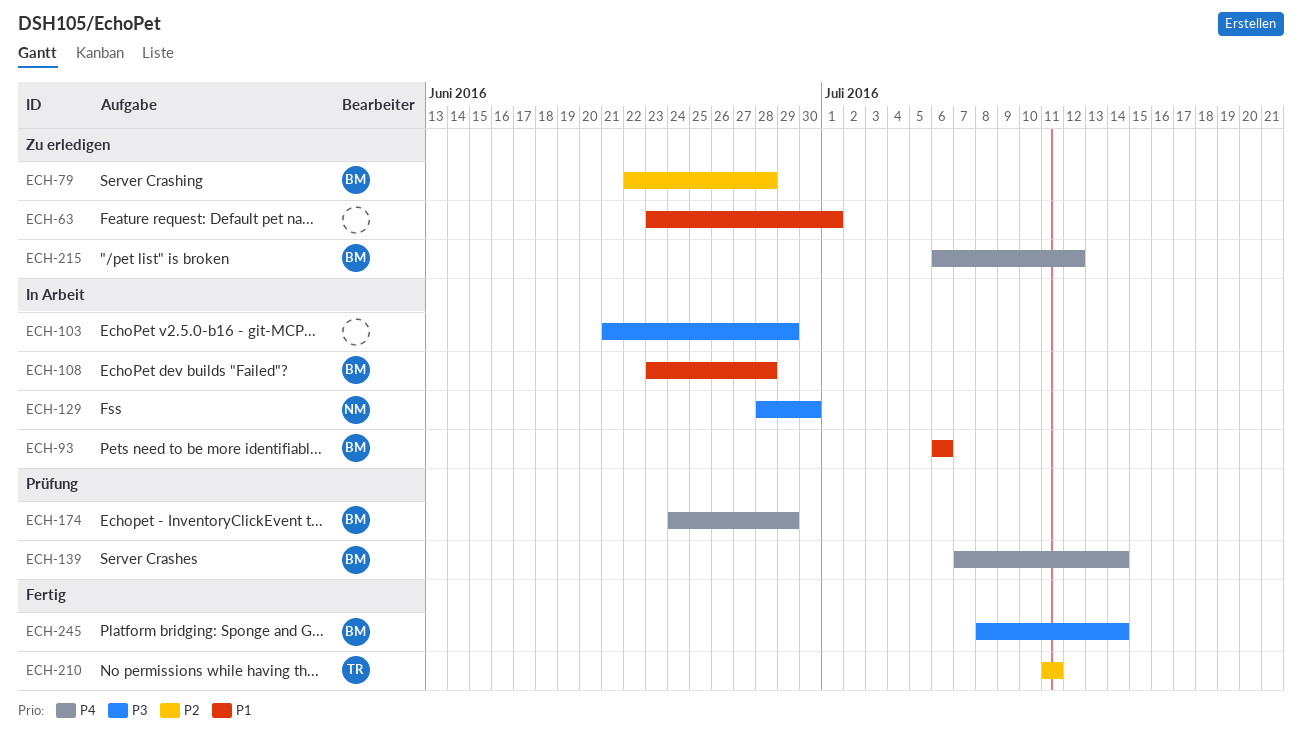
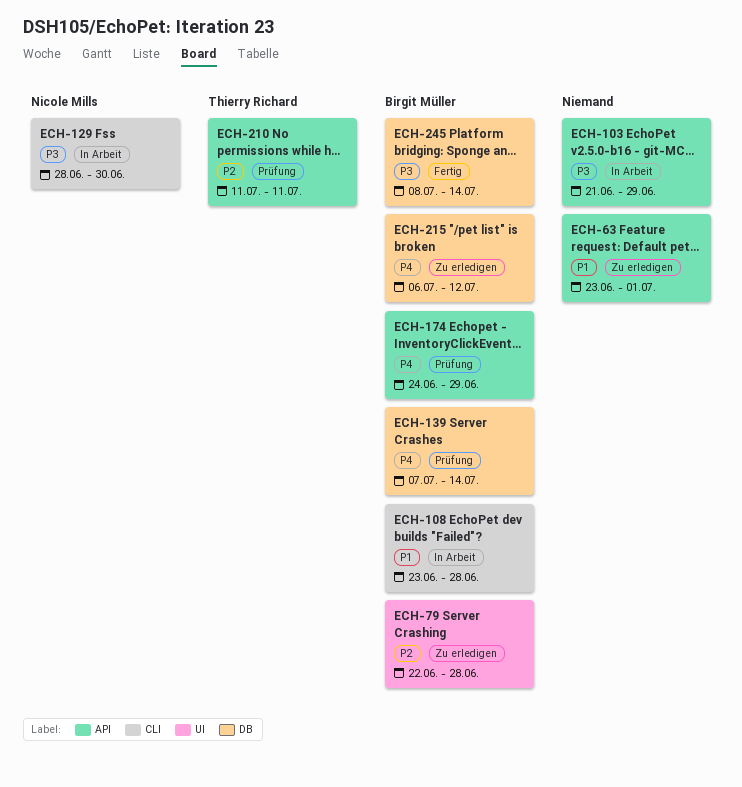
ECH-93: present -> none
ECH-210, status: Fertig -> Prüfung

